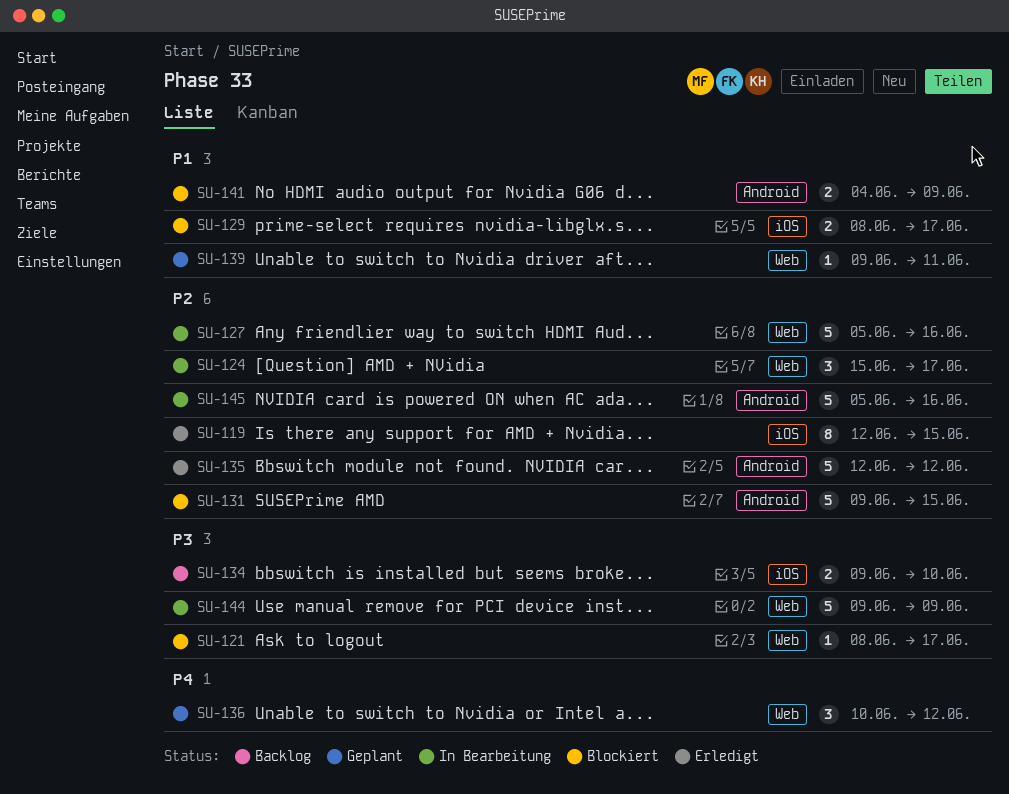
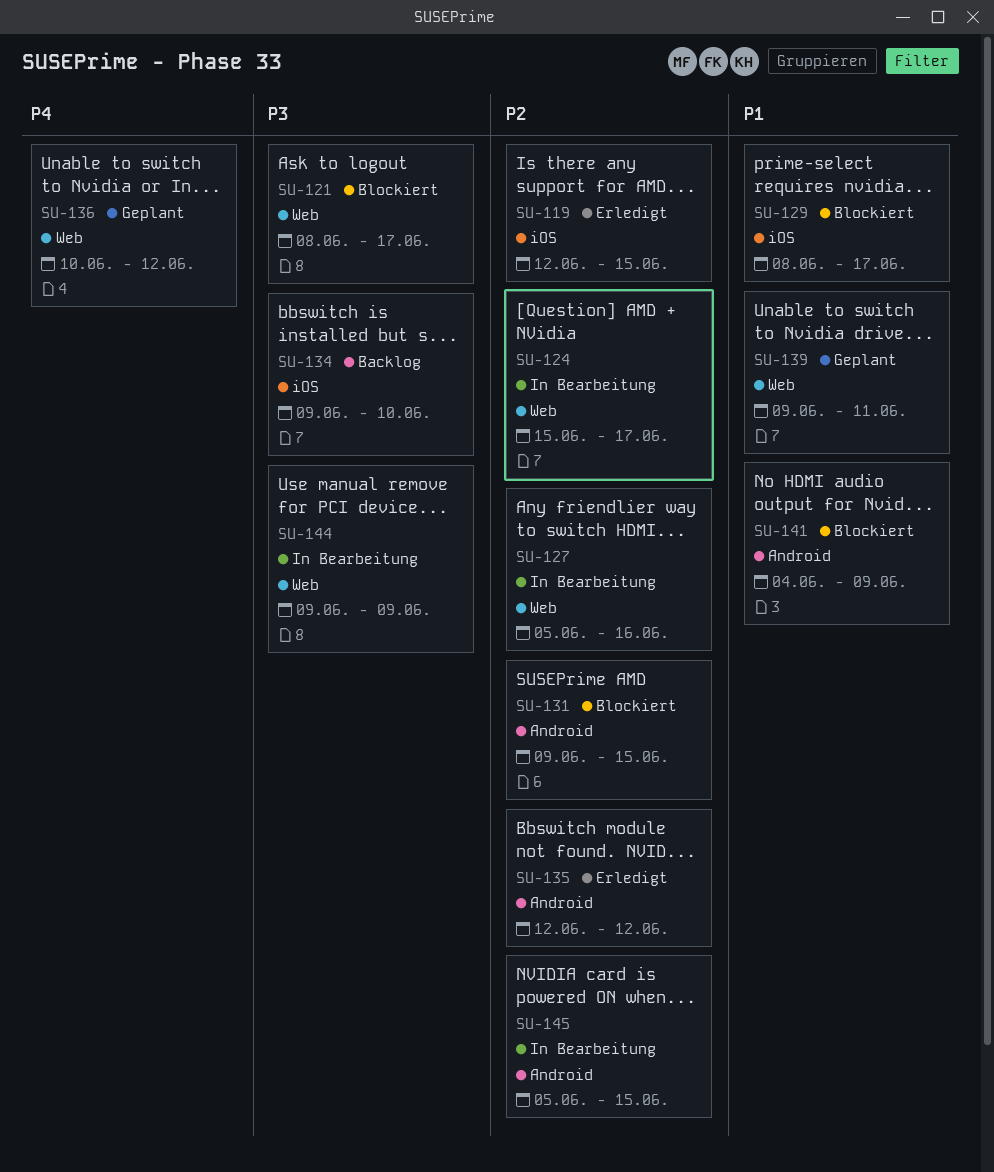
SU-145, due: Jun 16 -> Jun 15

